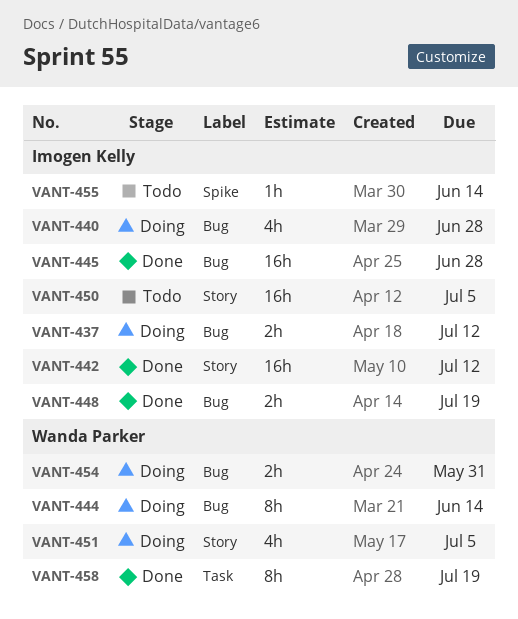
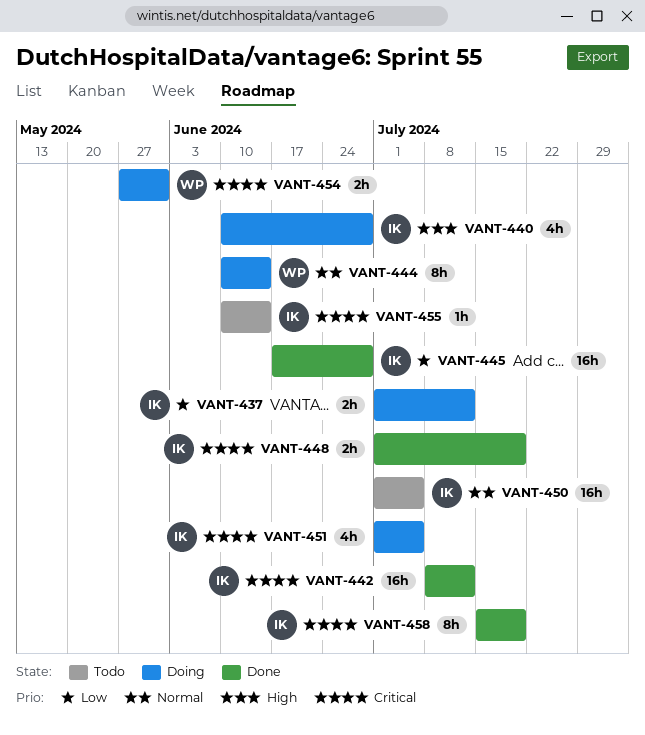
VANT-451, owner: Wanda Parker -> Imogen Kelly
VANT-458, owner: Wanda Parker -> Imogen Kelly

